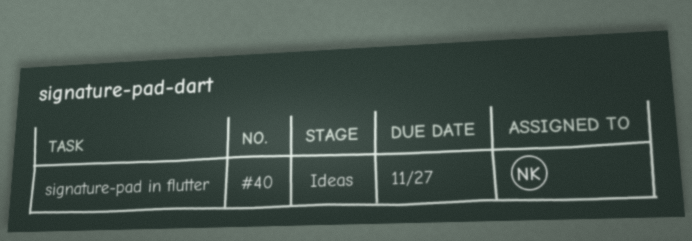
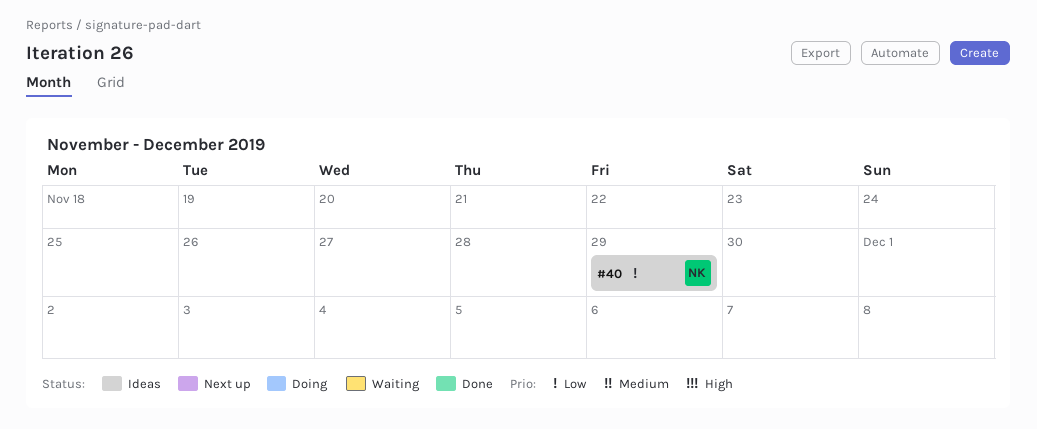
#40, due: Nov 27 -> Nov 29

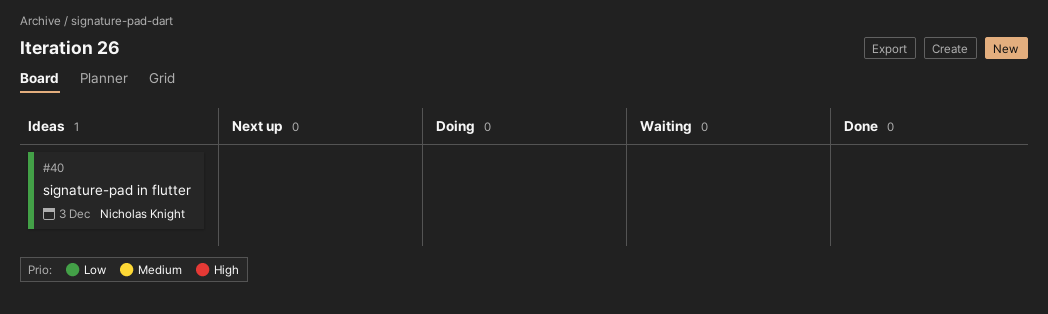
#40, due: Nov 29 -> Dec 3

